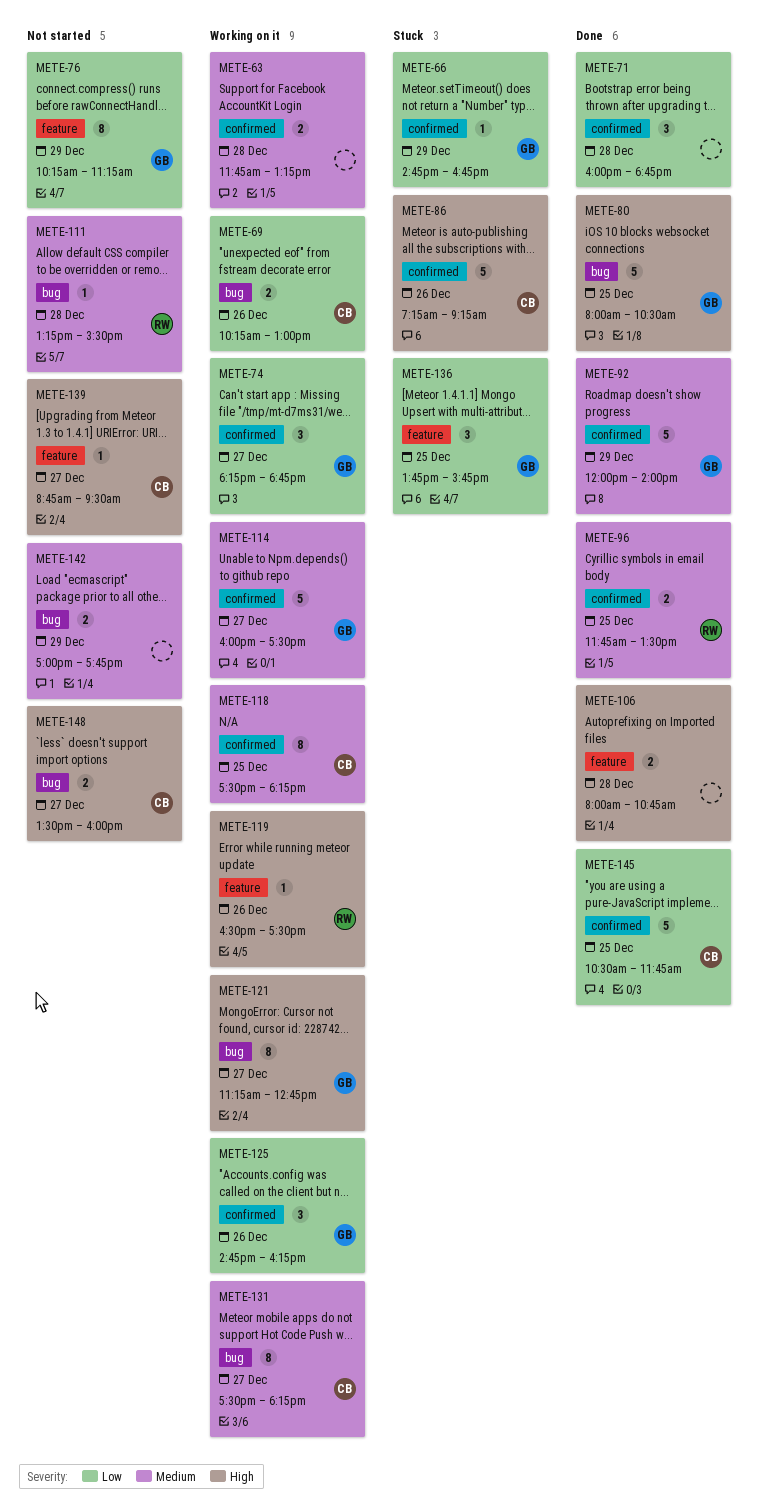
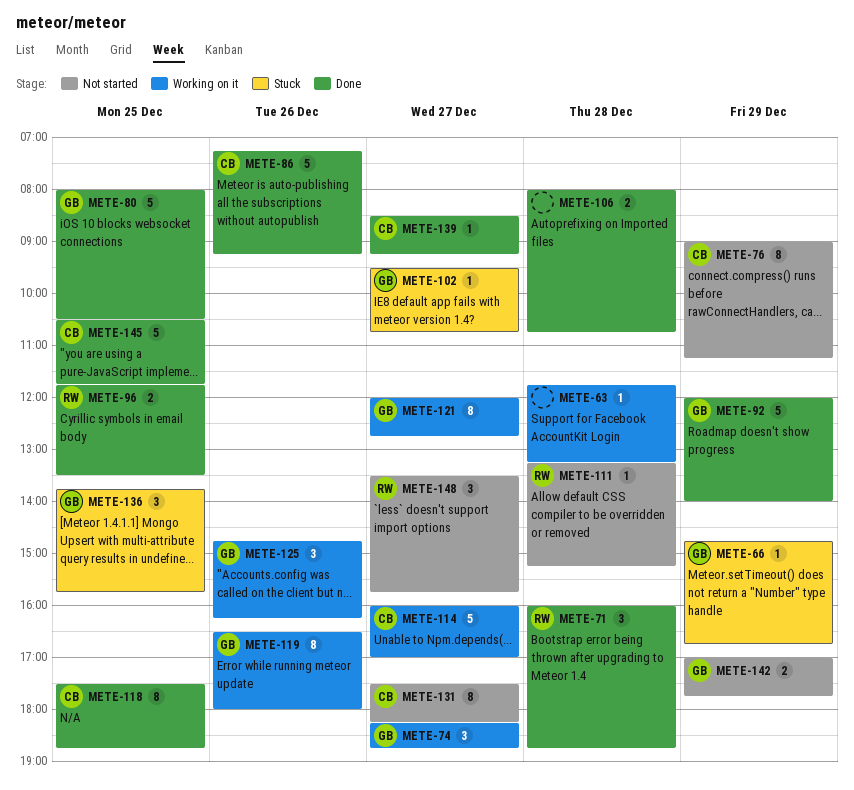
METE-63, estimate: 2 -> 1
METE-69: present -> none
METE-71, owner: none -> RW
METE-76, owner: GB -> CB
METE-76, begins: 10:15 -> 09:00
METE-86, status: Stuck -> Done
METE-102: none -> present
METE-111, ends: 15:30 -> 15:15
METE-114, owner: GB -> CB
METE-114, ends: 17:30 -> 17:00
METE-118, status: Working on it -> Done
METE-118, ends: 18:15 -> 18:45
METE-119, owner: RW -> GB
METE-119, estimate: 1 -> 8
METE-119, ends: 17:30 -> 18:00
METE-121, begins: 11:15 -> 12:00
METE-131, status: Working on it -> Not started
METE-139, status: Not started -> Done
METE-139, begins: 08:45 -> 08:30
METE-139, ends: 09:30 -> 09:15
METE-142, owner: none -> GB
METE-148, owner: CB -> RW
METE-148, estimate: 2 -> 3
METE-148, ends: 16:00 -> 15:45

